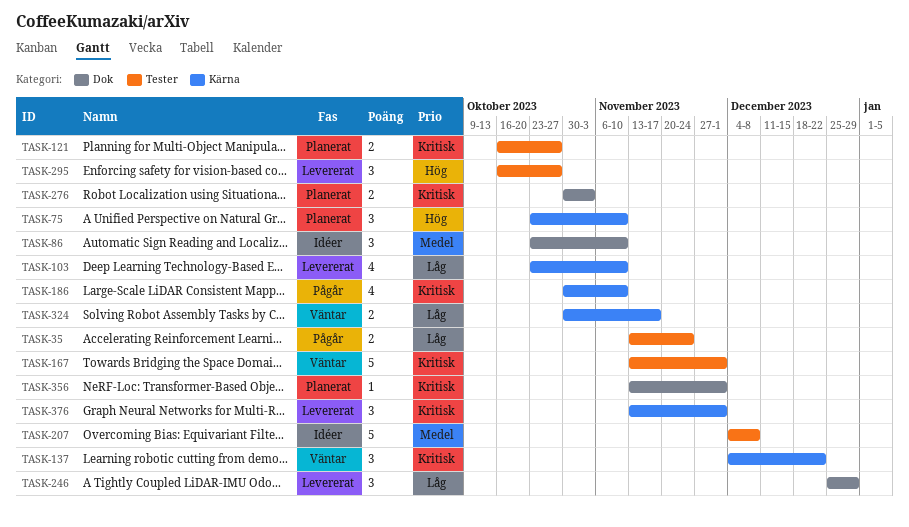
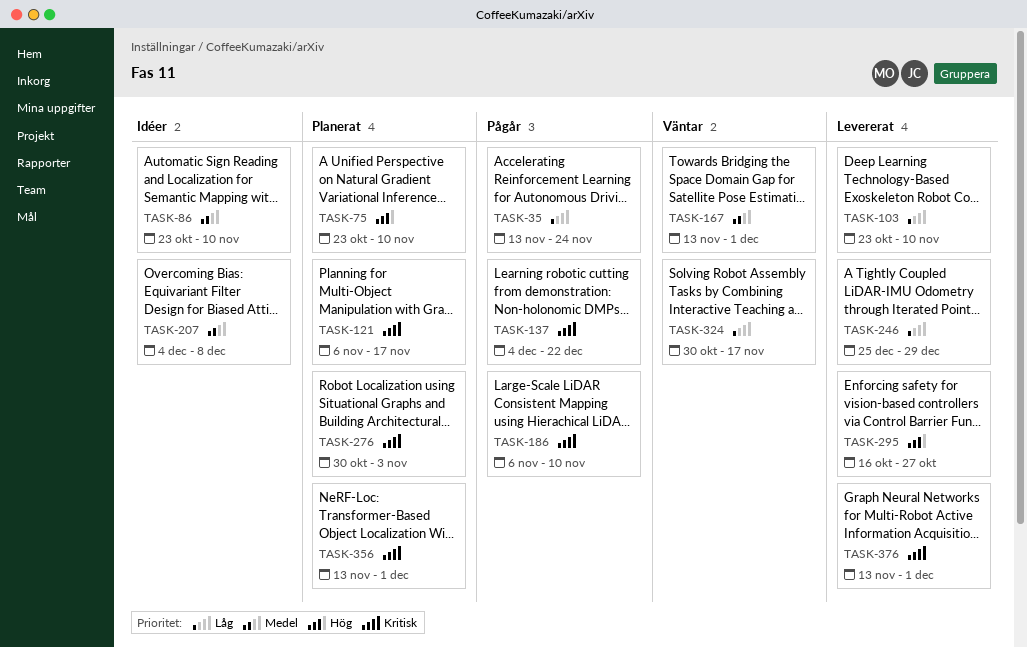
TASK-121, start: Oct 16 -> Nov 6
TASK-121, due: Oct 27 -> Nov 17
TASK-137, status: Väntar -> Pågår
TASK-167, priority: Kritisk -> Medel
TASK-186, start: Oct 30 -> Nov 6

